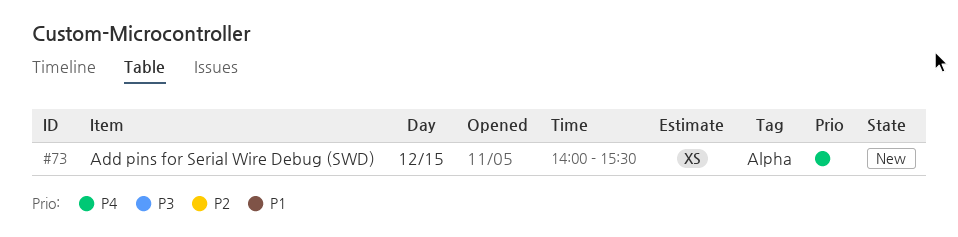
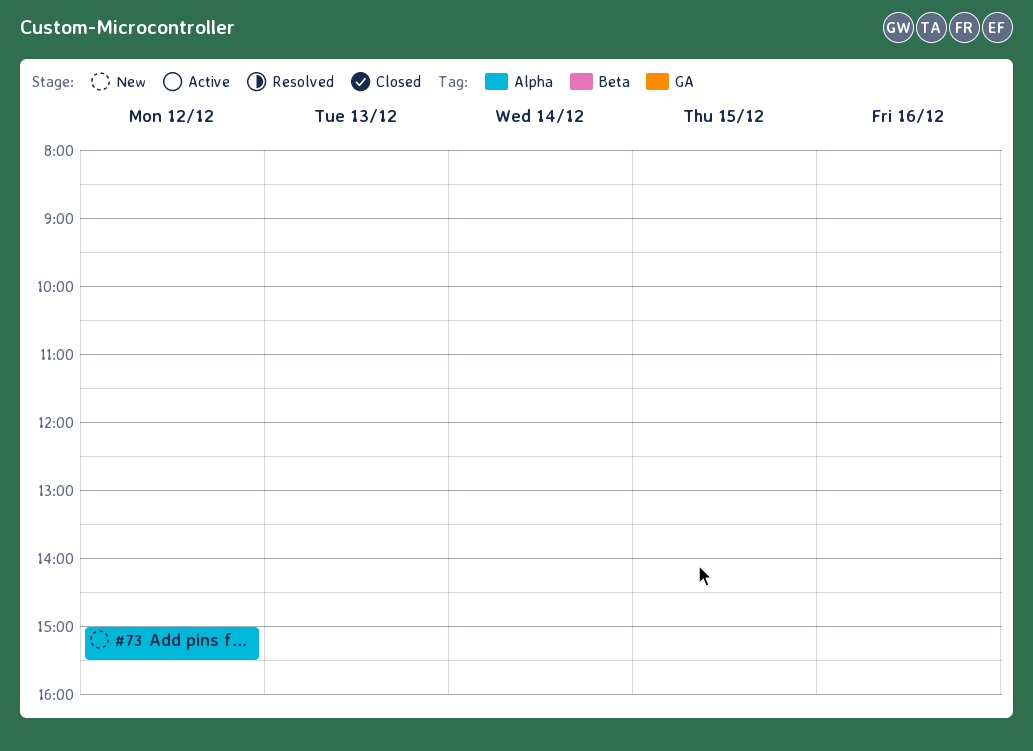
#73, day: Dec 15 -> Dec 12
#73, begins: 14:00 -> 15:00

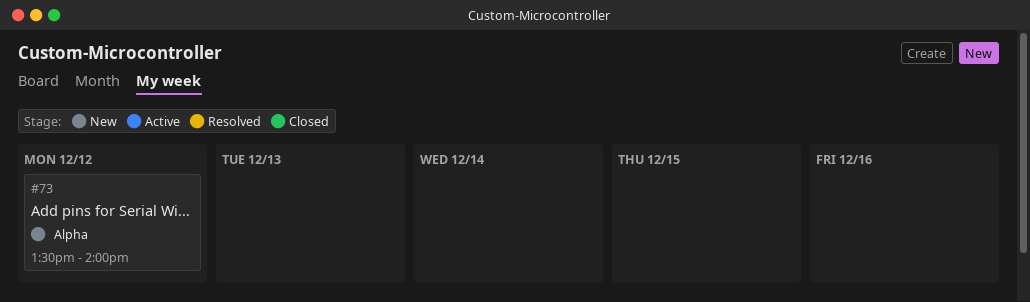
#73, begins: 15:00 -> 13:30
#73, ends: 15:30 -> 14:00

